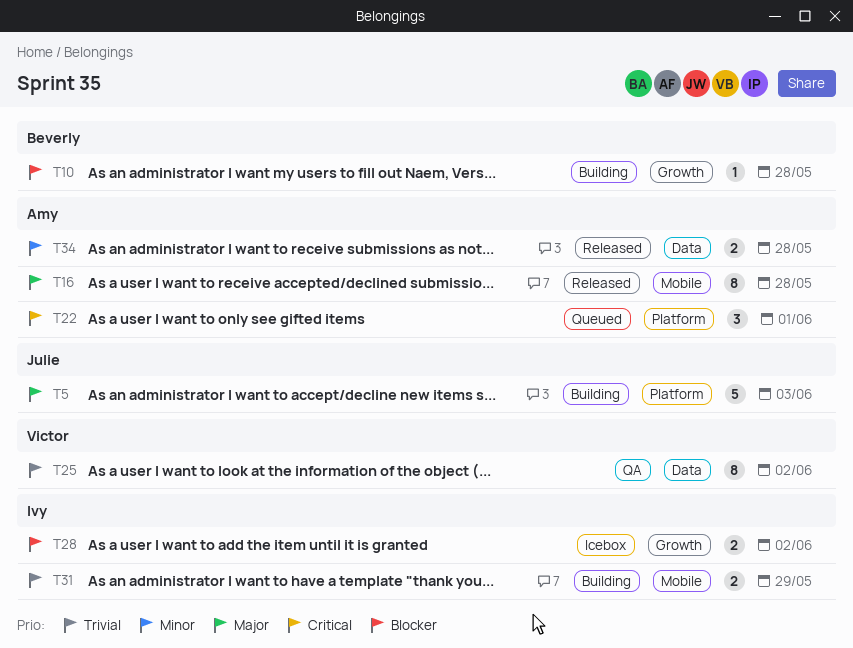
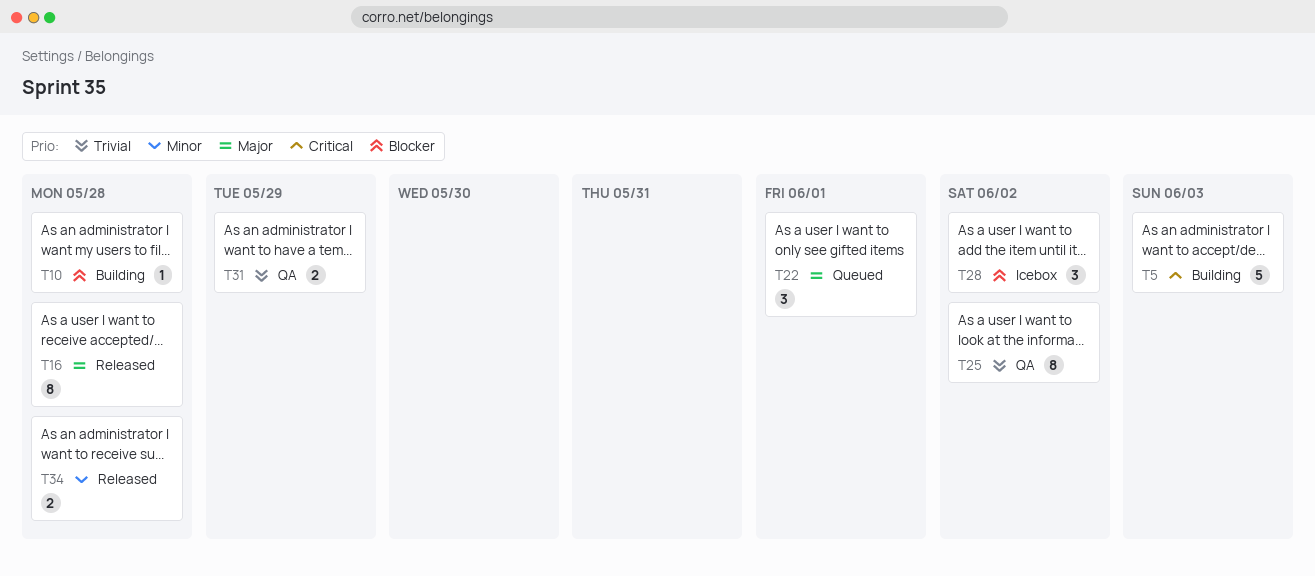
T5, priority: Major -> Critical
T22, priority: Critical -> Major
T28, estimate: 2 -> 3
T31, status: Building -> QA

